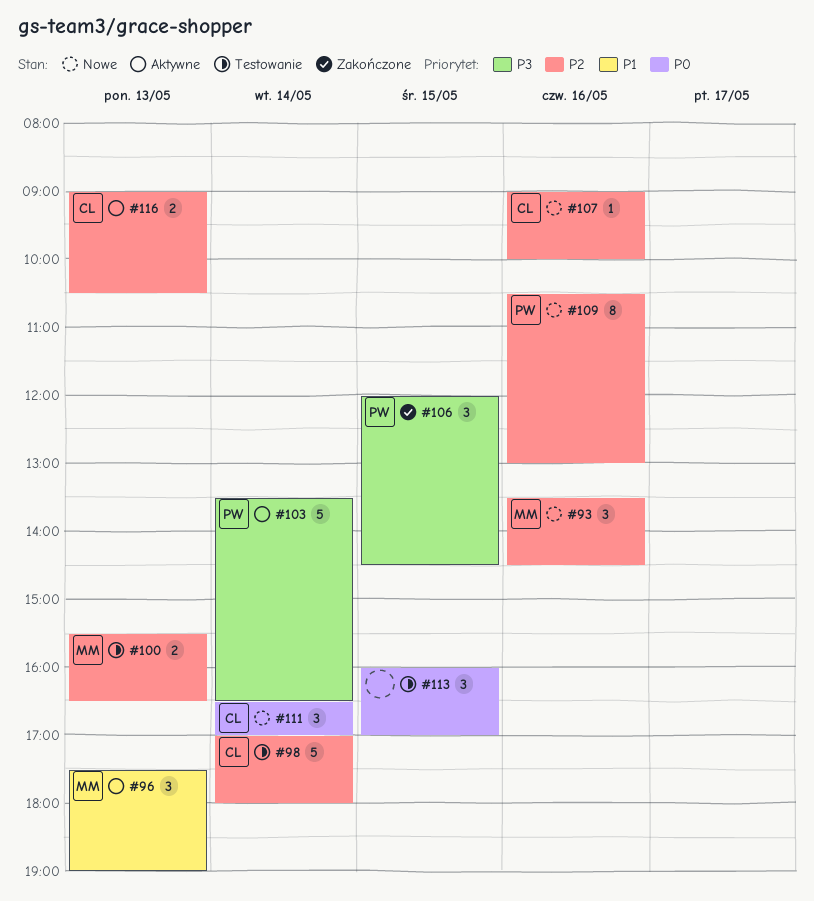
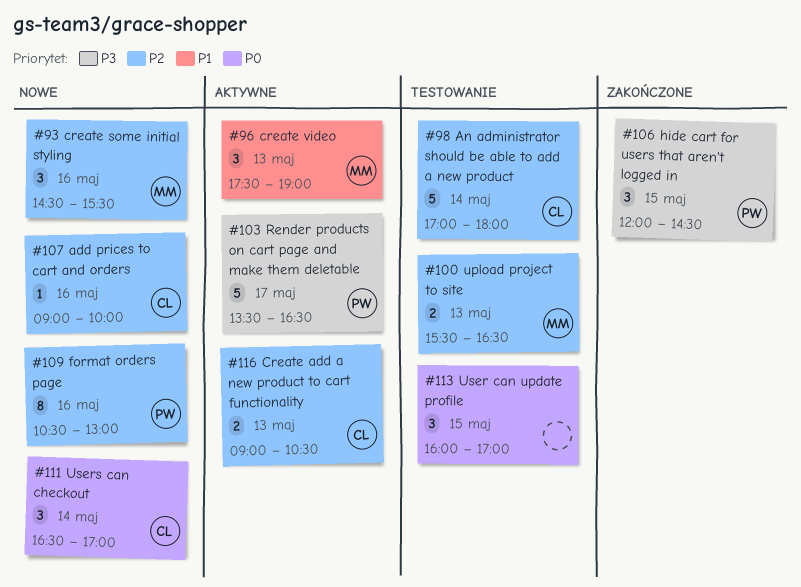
#93, begins: 13:30 -> 14:30
#93, ends: 14:30 -> 15:30
#103, day: May 14 -> May 17

